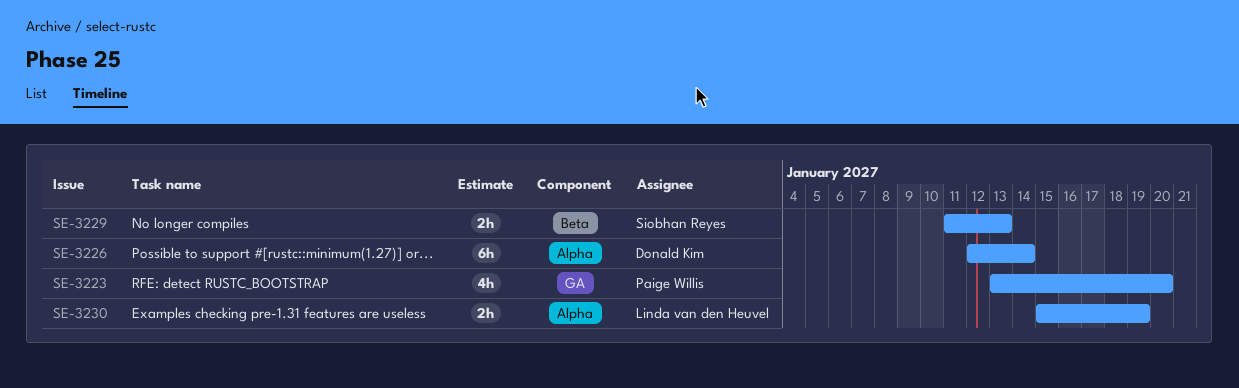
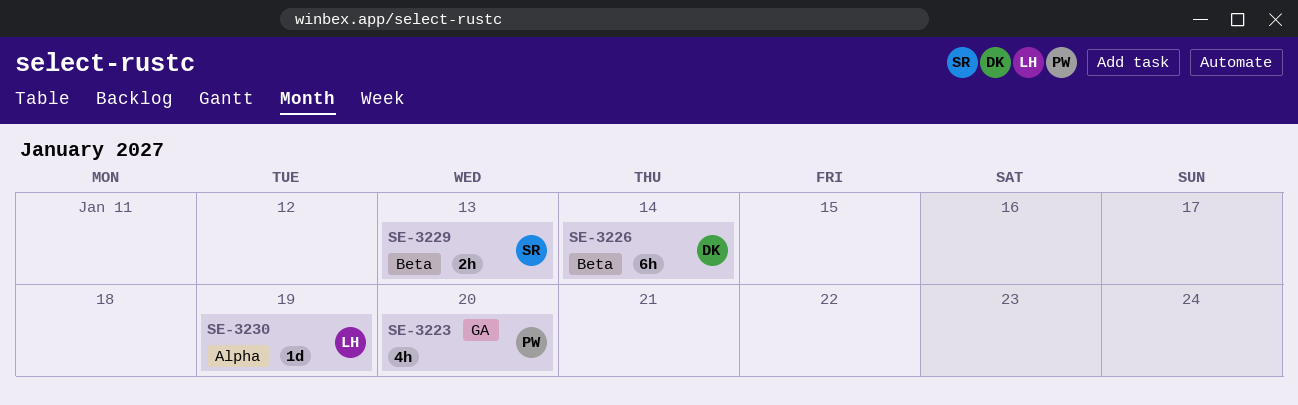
SE-3226, label: Alpha -> Beta
SE-3230, estimate: 2h -> 1d

